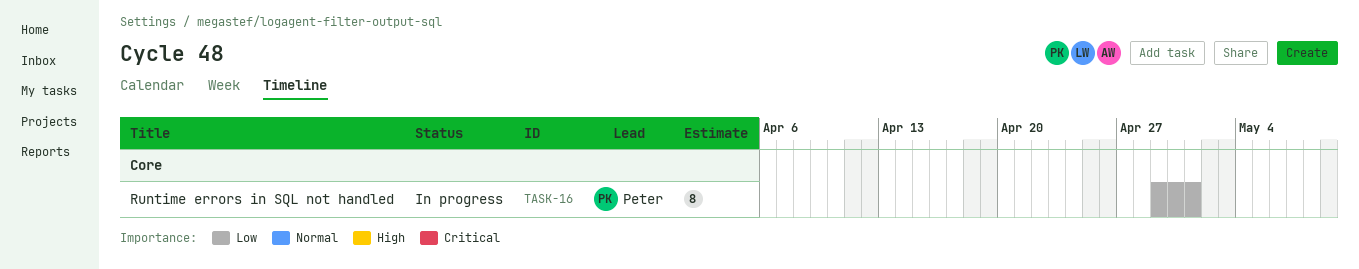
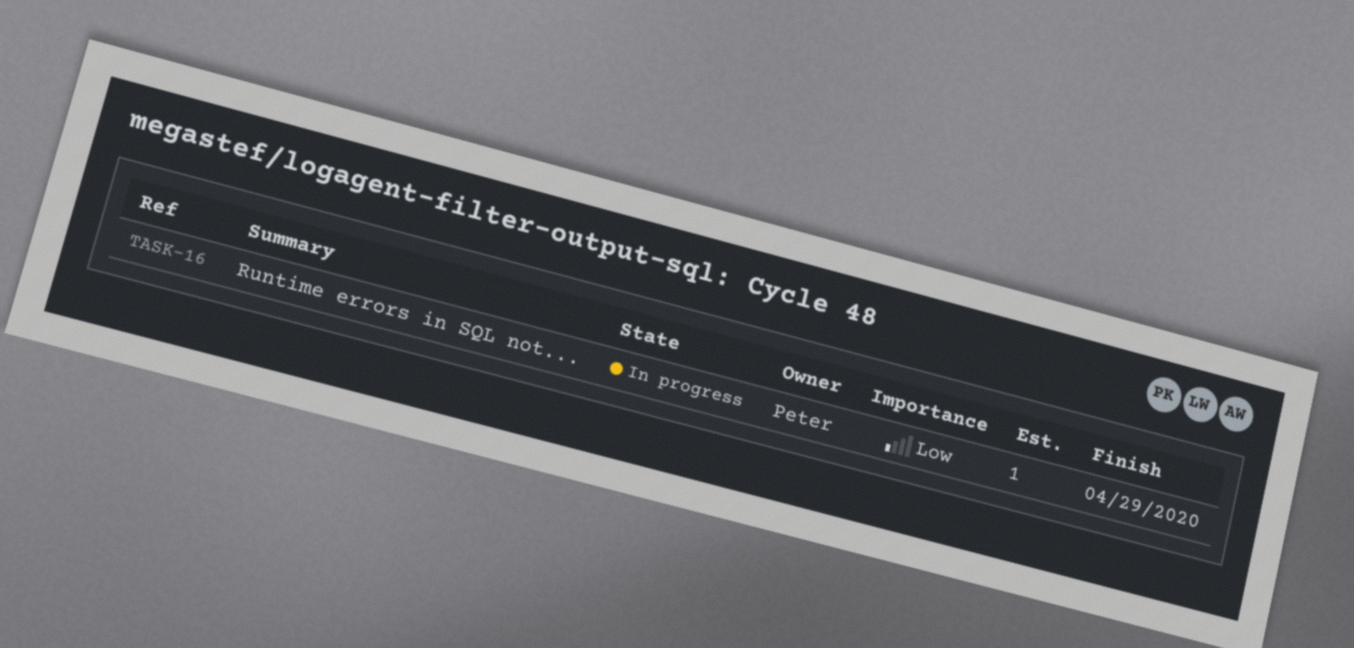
TASK-16, estimate: 8 -> 1
TASK-16, due: May 1 -> Apr 29

